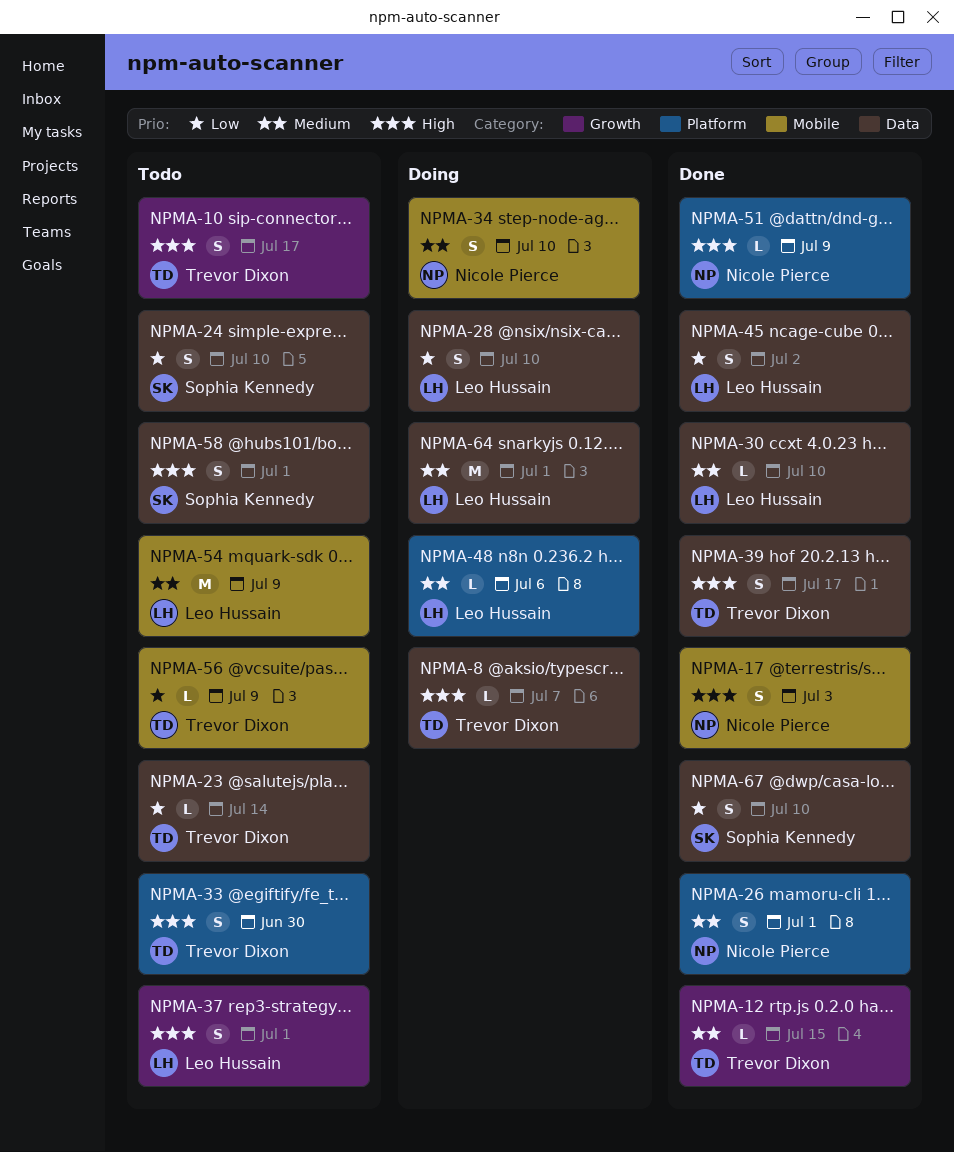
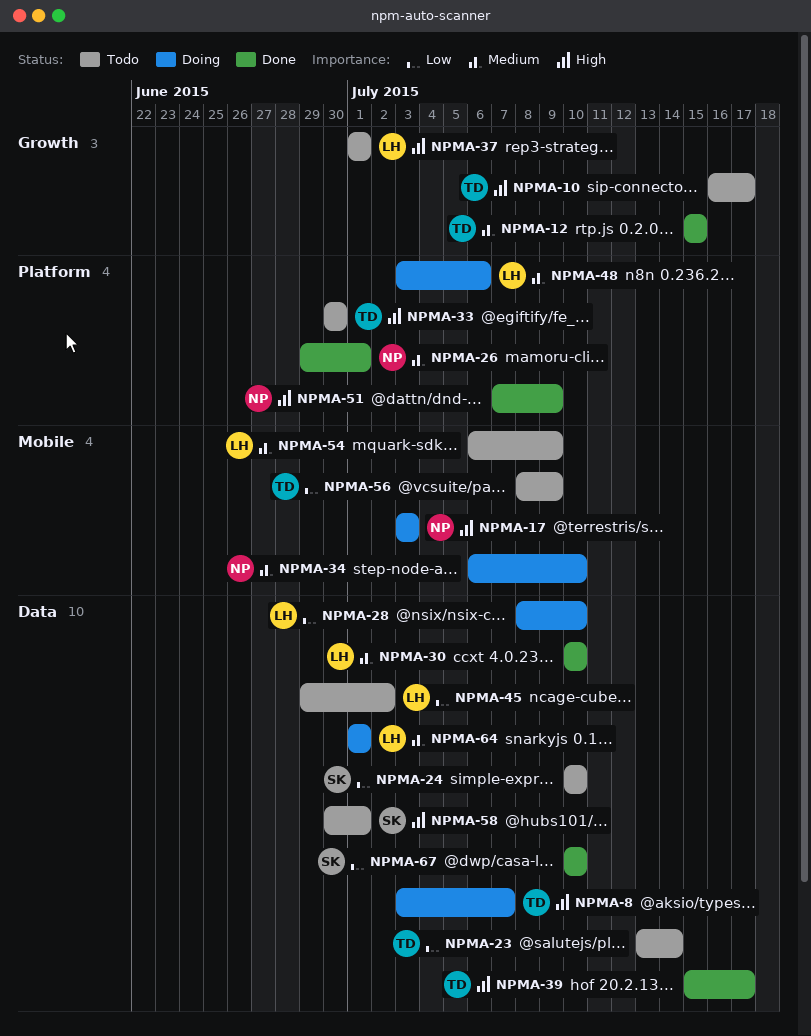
NPMA-17, status: Done -> Doing
NPMA-45, status: Done -> Todo

